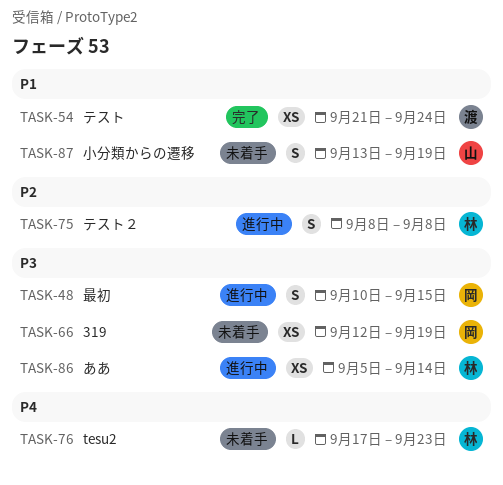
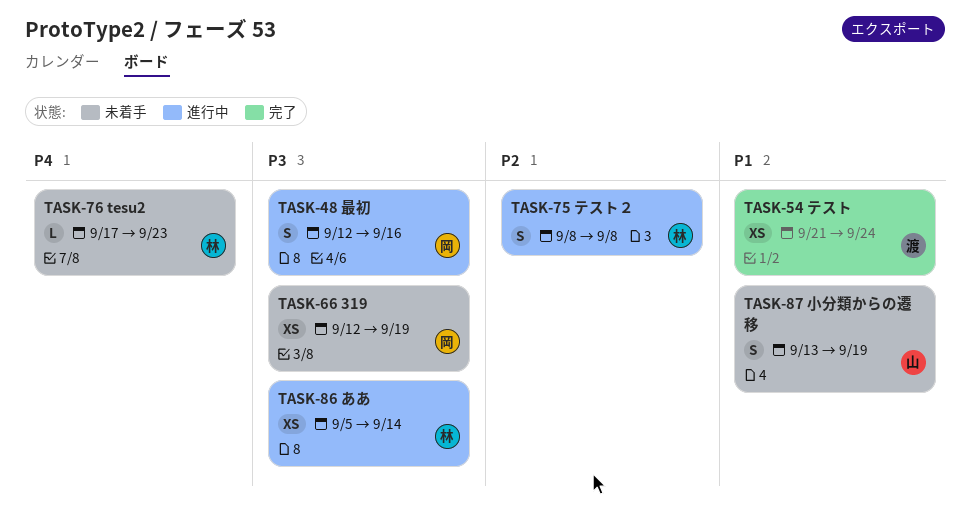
TASK-48, start: Sep 10 -> Sep 12
TASK-48, due: Sep 15 -> Sep 16

